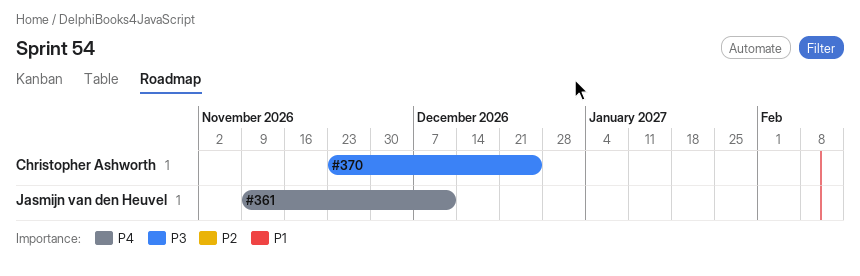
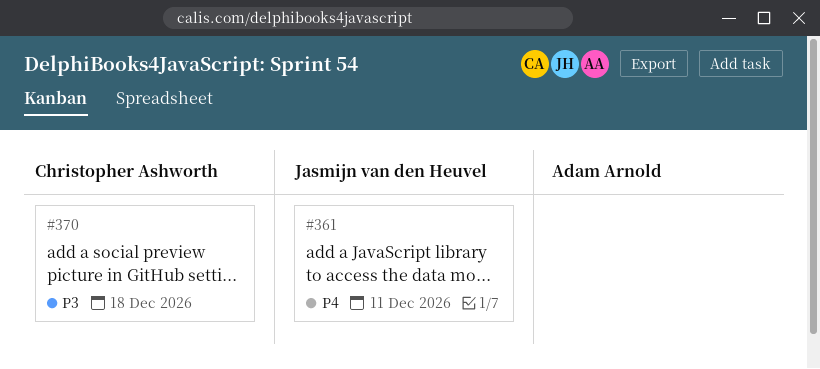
#370, due: Dec 25 -> Dec 18

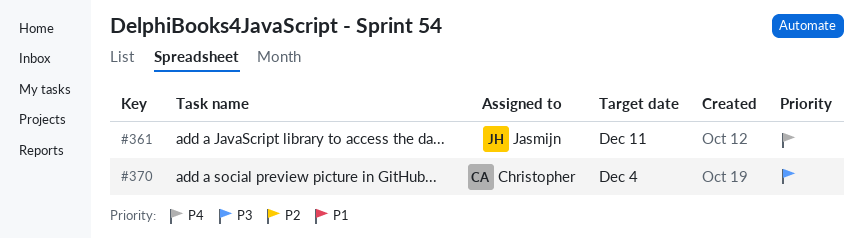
#370, due: Dec 18 -> Dec 4

